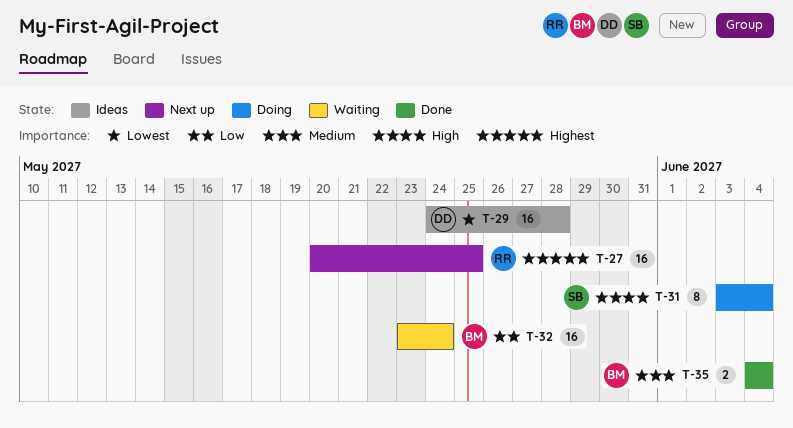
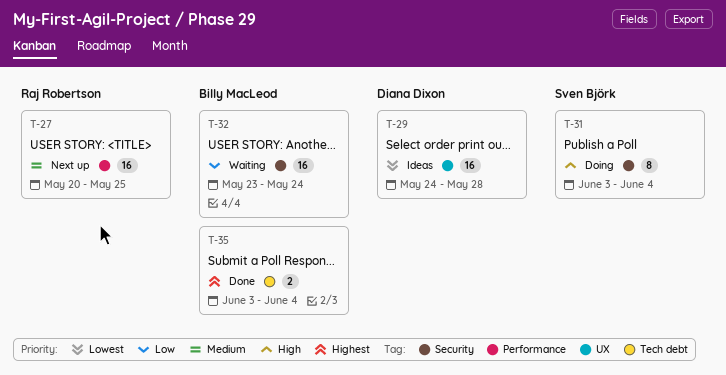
T-27, priority: Highest -> Medium
T-35, priority: Medium -> Highest
T-35, start: Jun 4 -> Jun 3

